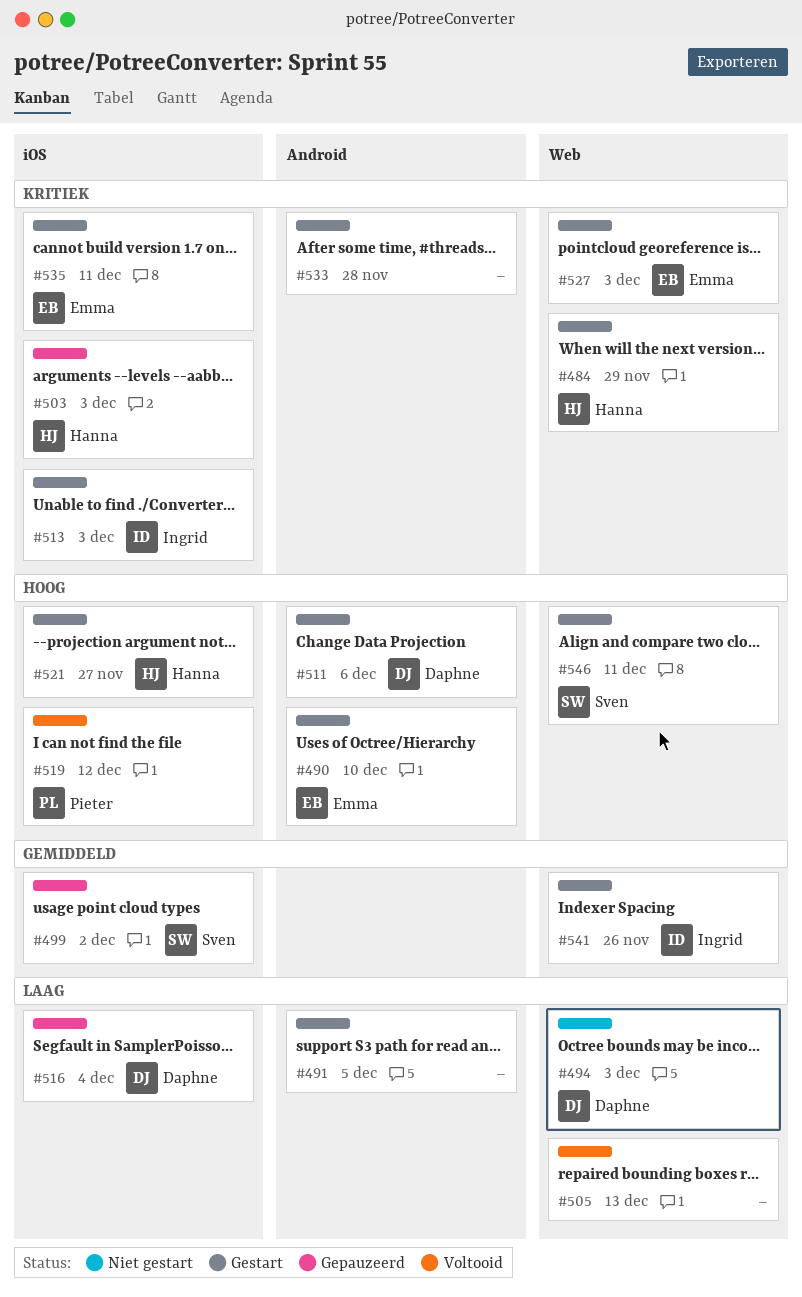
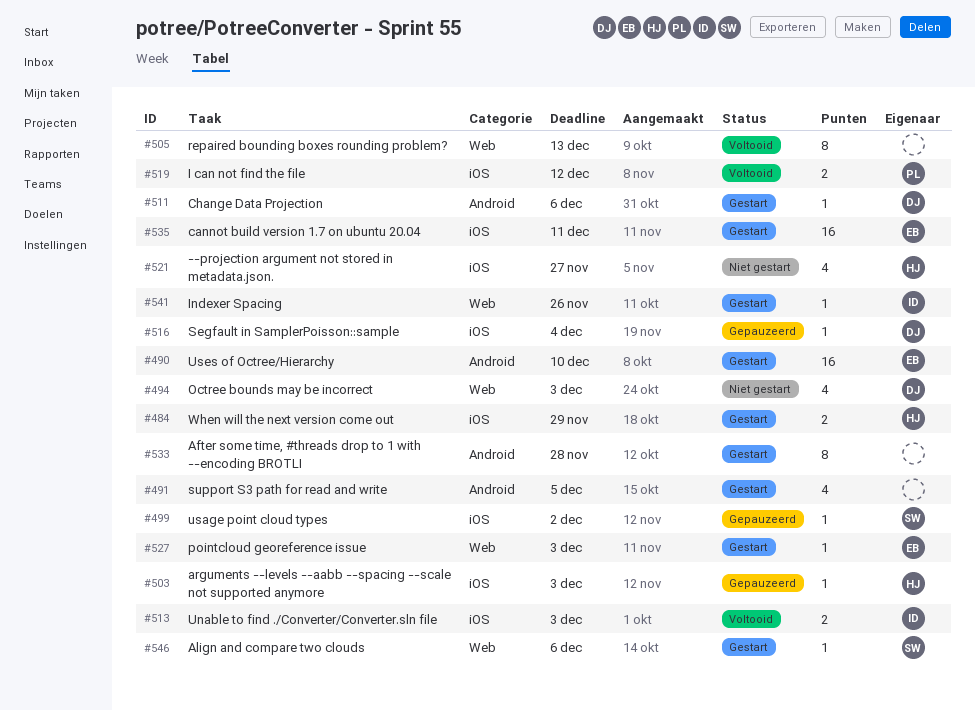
#484, label: Web -> iOS
#513, status: Gestart -> Voltooid
#521, status: Gestart -> Niet gestart
#546, due: Dec 11 -> Dec 6

